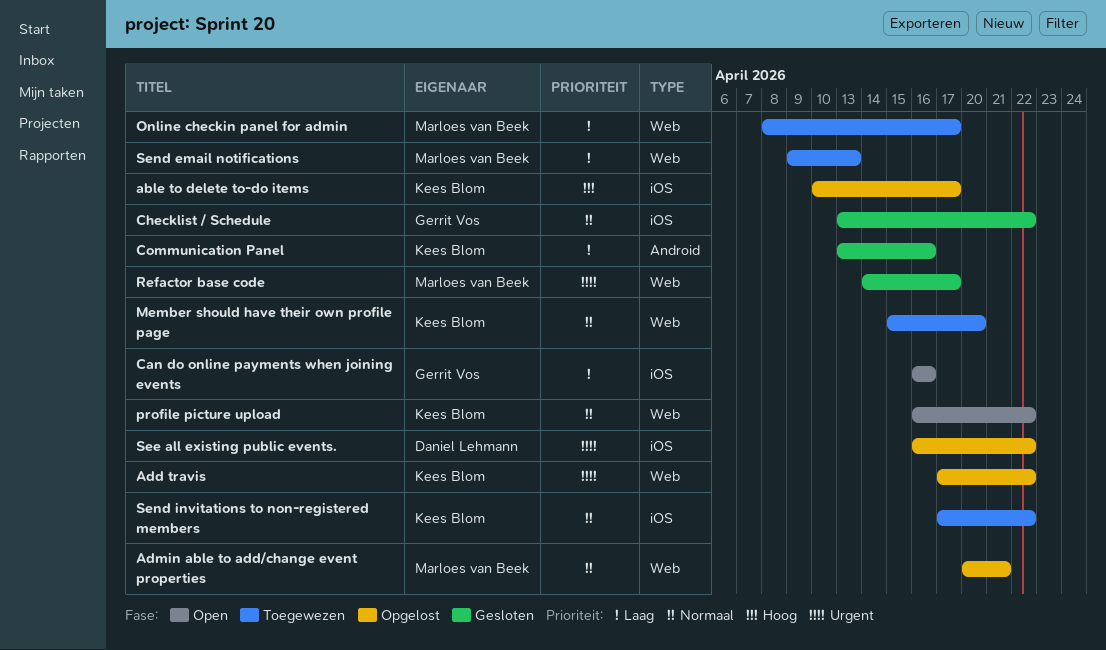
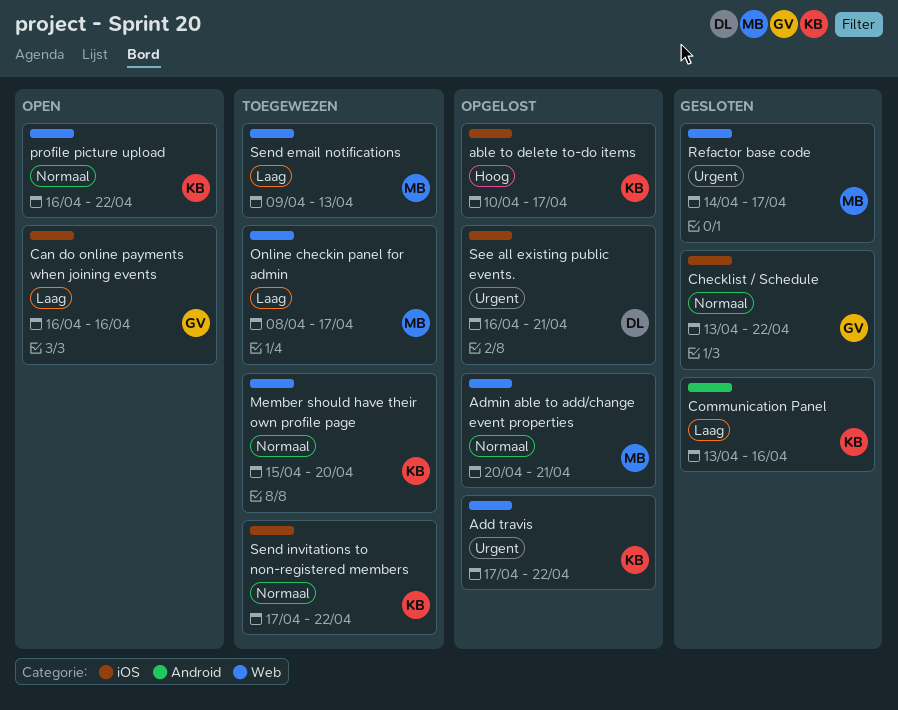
See all existing public events., due: Apr 22 -> Apr 21

